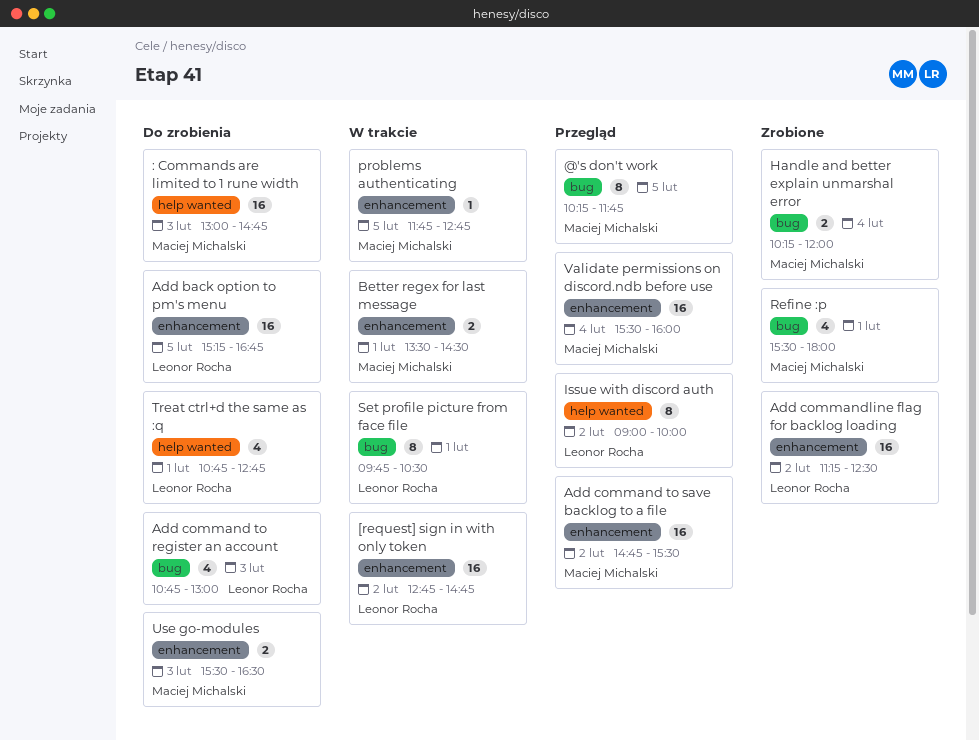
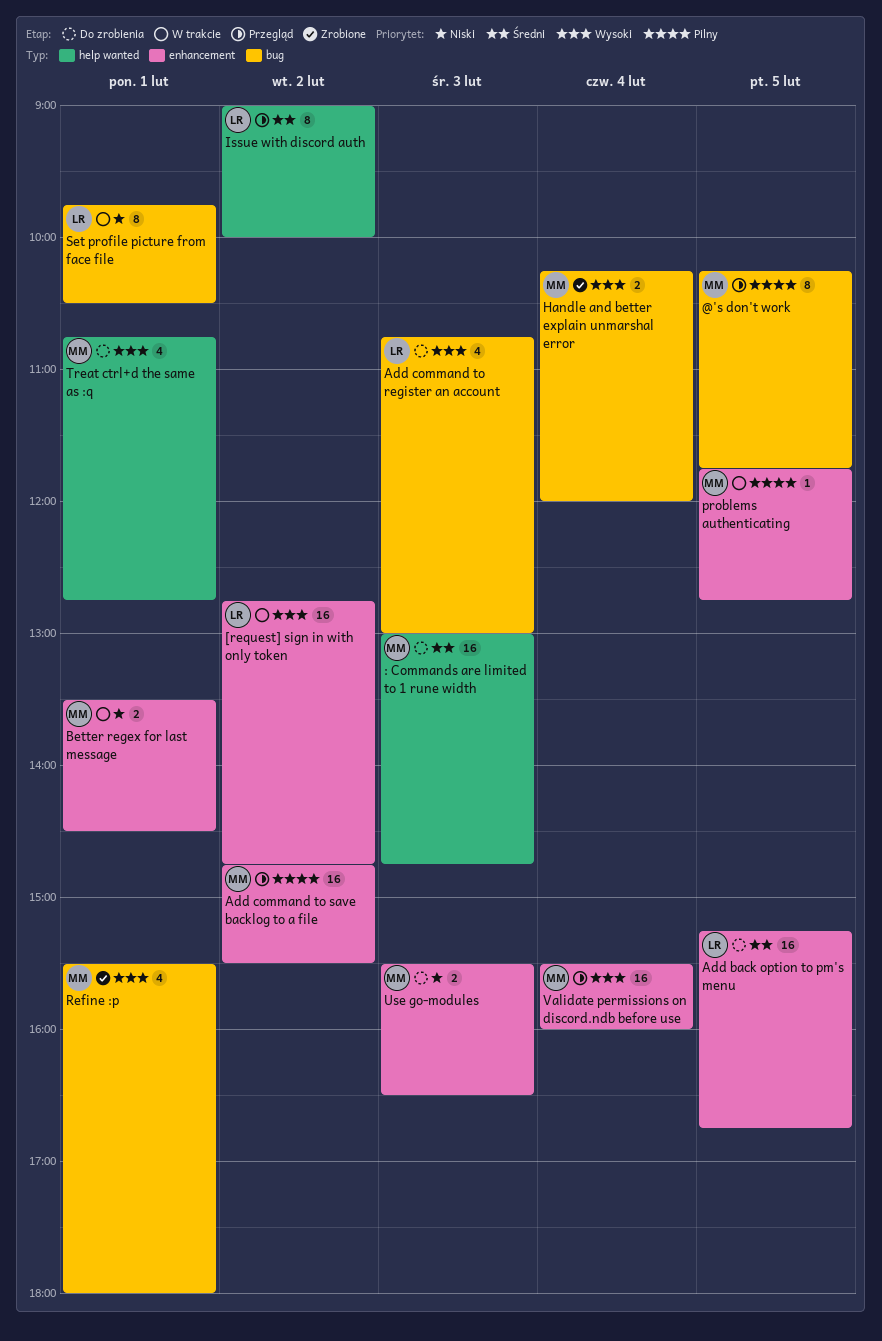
Add commandline flag for backlog loading: present -> none
Treat ctrl+d the same as :q, owner: Leonor Rocha -> Maciej Michalski

